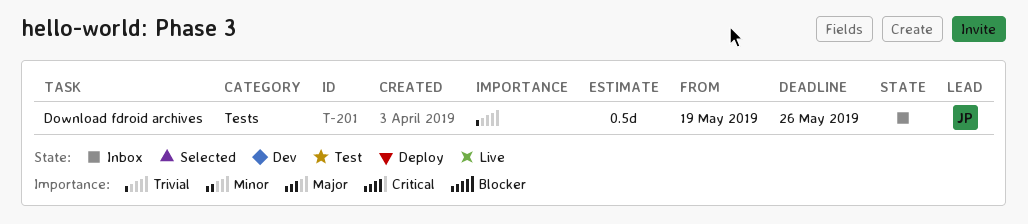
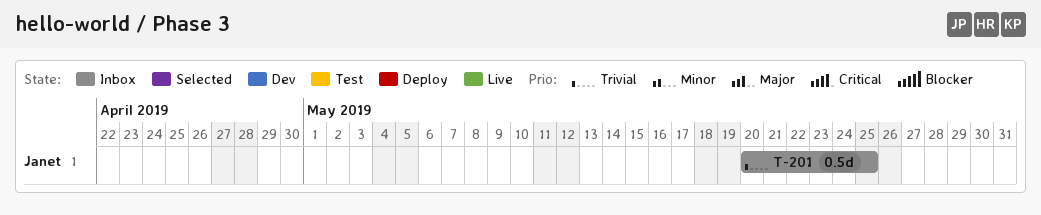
T-201, start: May 19 -> May 20
T-201, due: May 26 -> May 25

